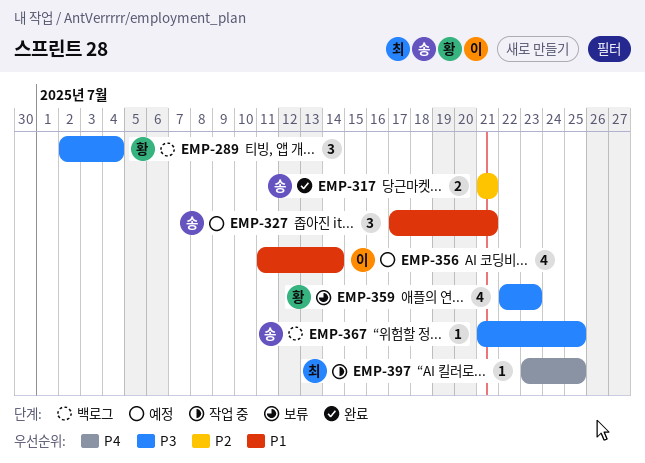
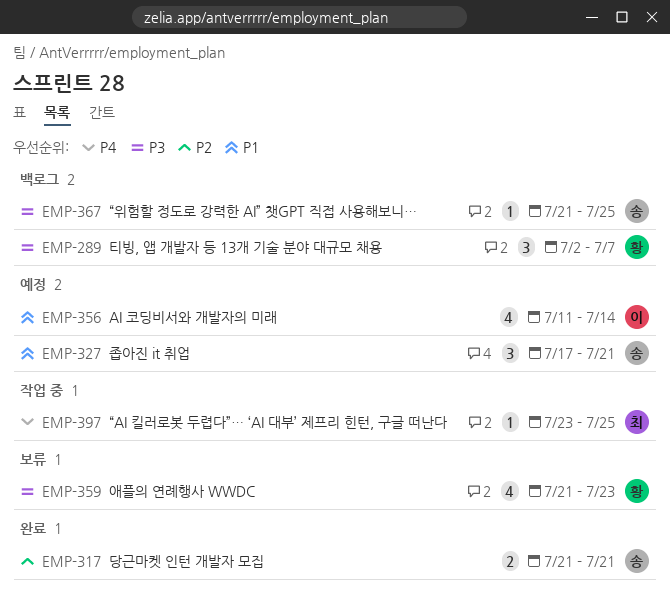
EMP-289, due: Jul 4 -> Jul 7
EMP-359, start: Jul 22 -> Jul 21

